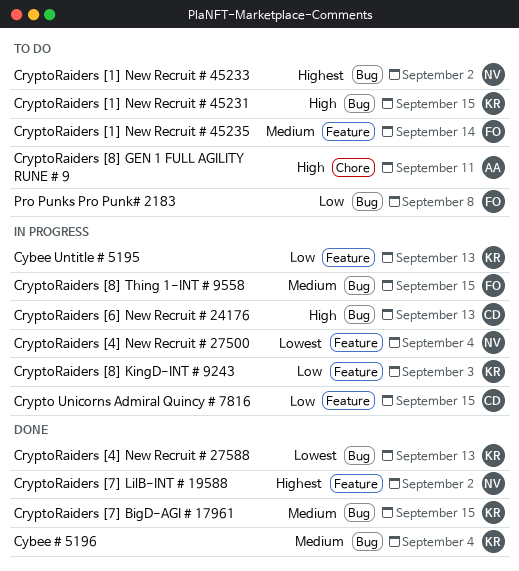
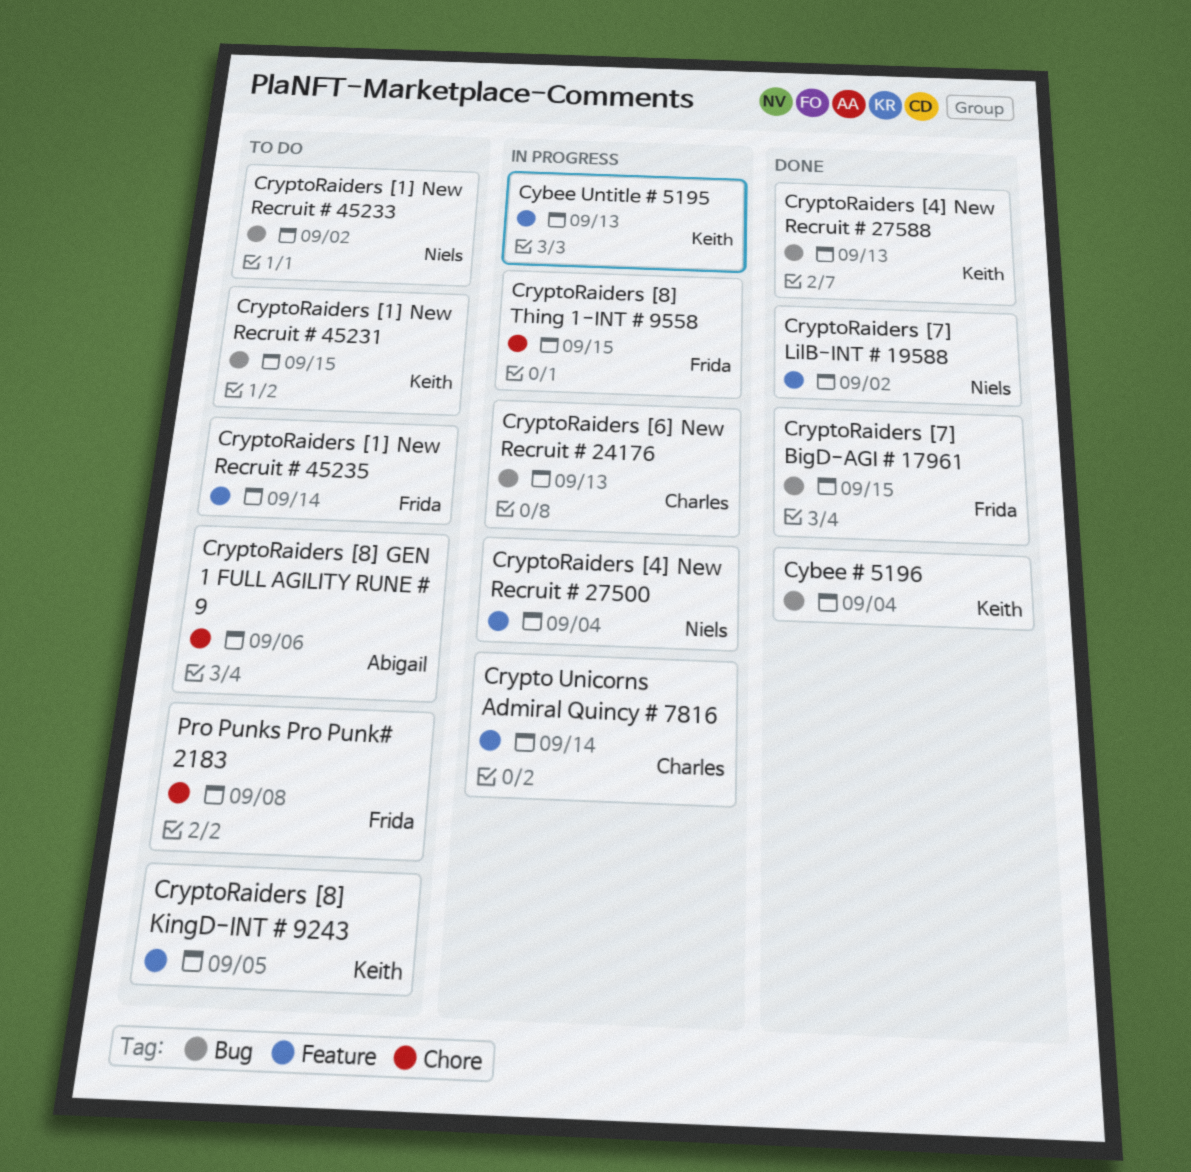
Crypto Unicorns Admiral Quincy # 7816, due: Sep 15 -> Sep 14
CryptoRaiders [7] BigD-AGI # 17961, owner: Keith -> Frida
CryptoRaiders [8] GEN 1 FULL AGILITY RUNE # 9, due: Sep 11 -> Sep 6
CryptoRaiders [8] KingD-INT # 9243, status: In progress -> To do
CryptoRaiders [8] KingD-INT # 9243, due: Sep 3 -> Sep 5
CryptoRaiders [8] Thing 1-INT # 9558, label: Bug -> Chore
Pro Punks Pro Punk# 2183, label: Bug -> Chore

